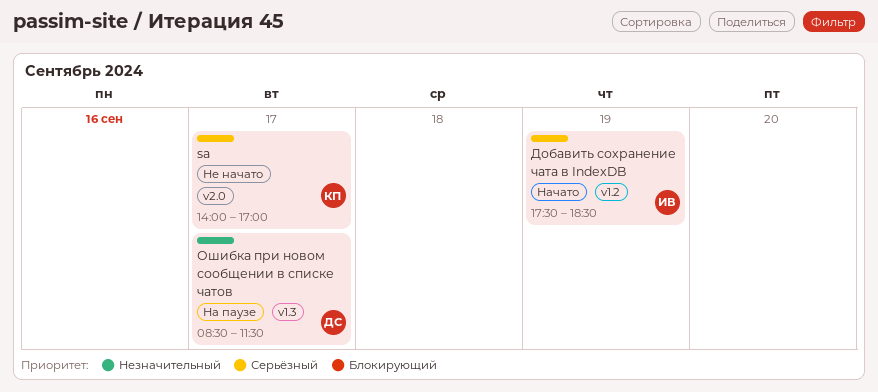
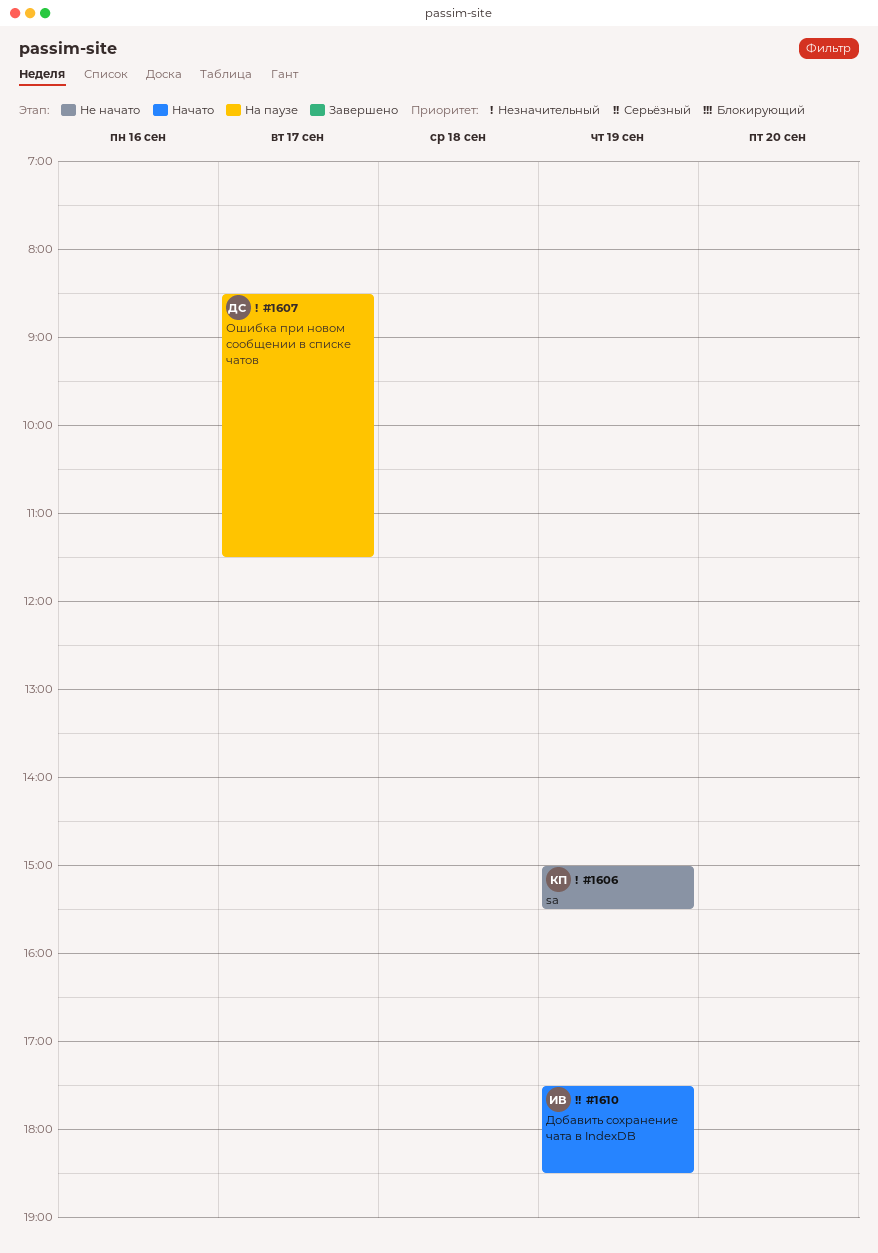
sa, priority: Серьёзный -> Незначительный
sa, day: Sep 17 -> Sep 19
sa, begins: 14:00 -> 15:00
sa, ends: 17:00 -> 15:30

